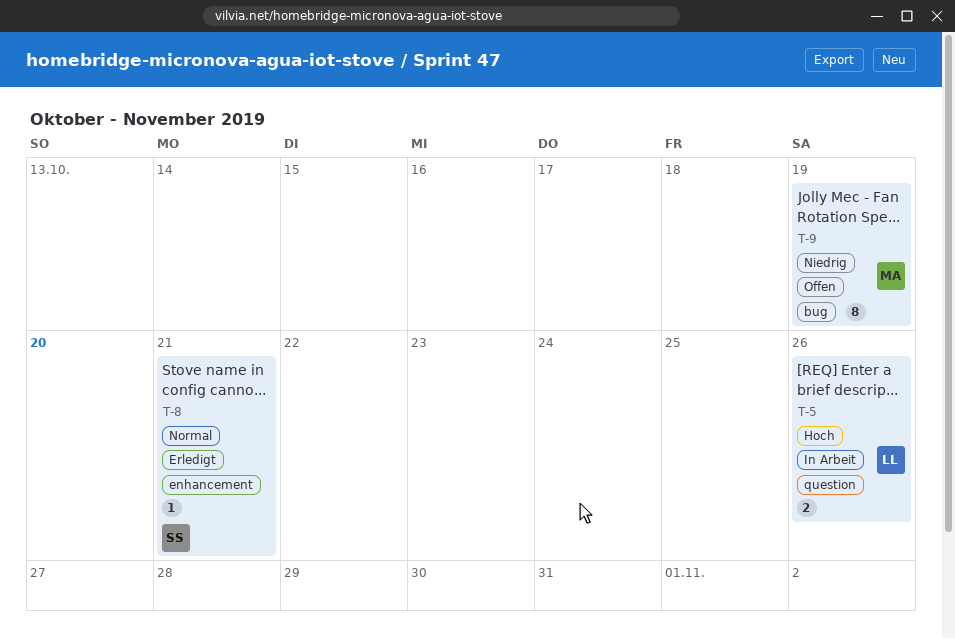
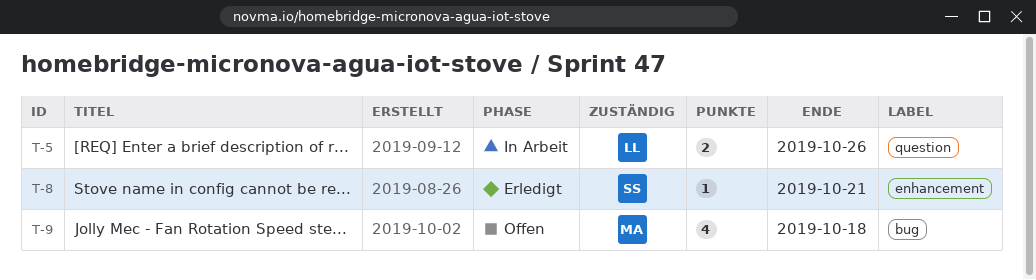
T-9, estimate: 8 -> 4
T-9, due: Oct 19 -> Oct 18

